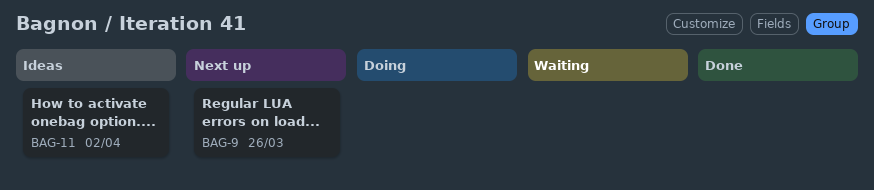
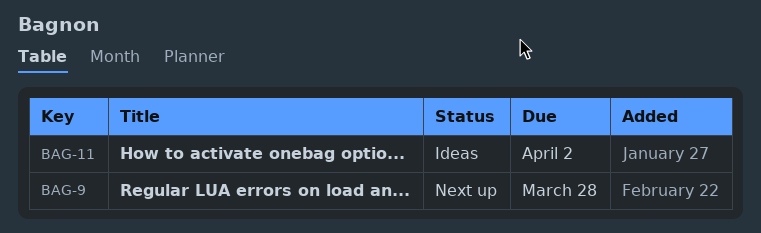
BAG-9, due: Mar 26 -> Mar 28

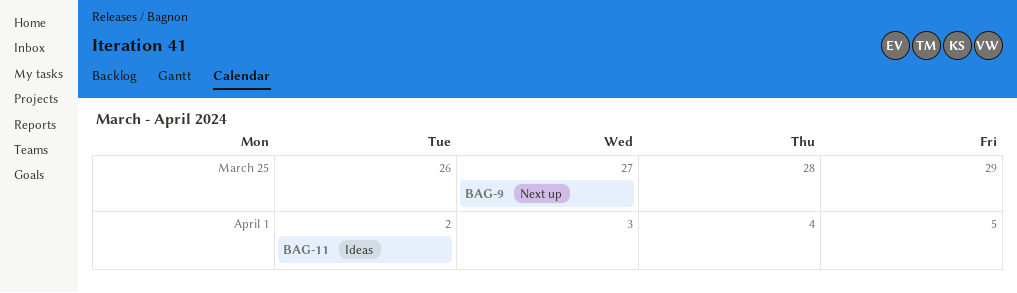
BAG-9, due: Mar 28 -> Mar 27

